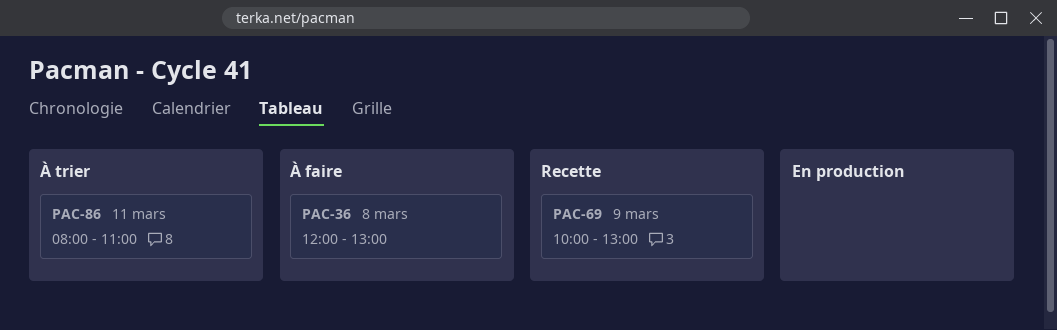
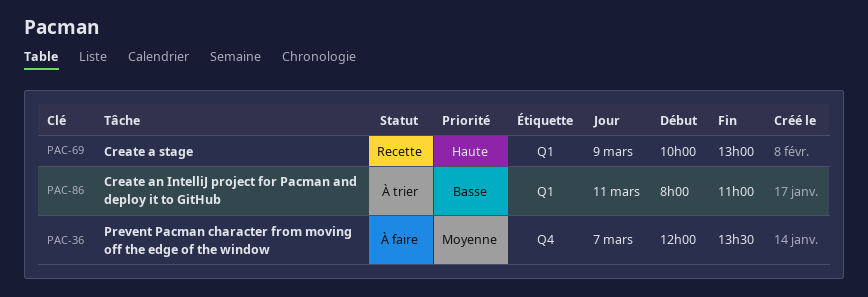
PAC-36, day: Mar 8 -> Mar 7
PAC-36, ends: 13:00 -> 13:30

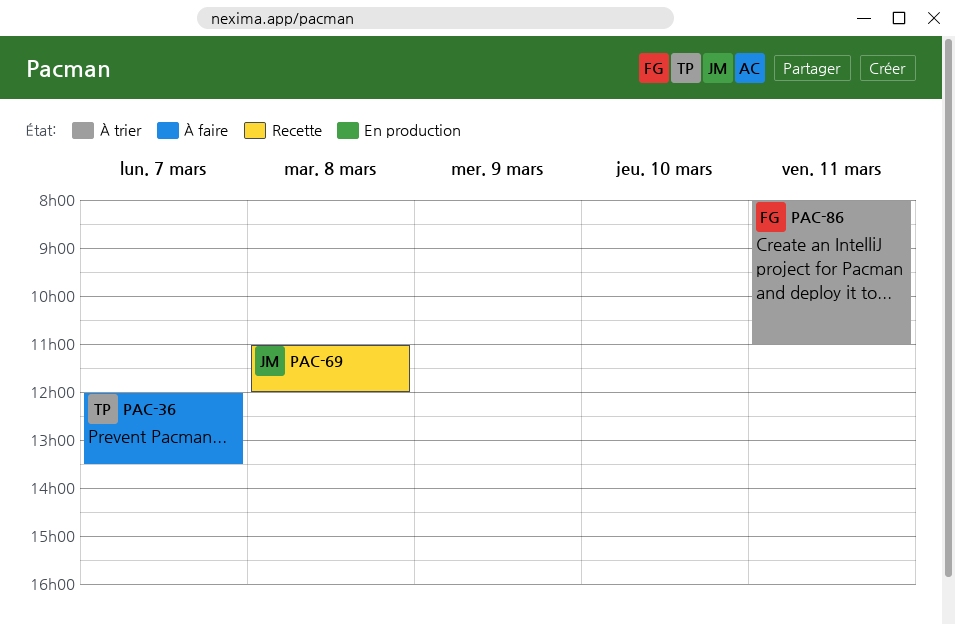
PAC-69, day: Mar 9 -> Mar 8
PAC-69, begins: 10:00 -> 11:00
PAC-69, ends: 13:00 -> 12:00

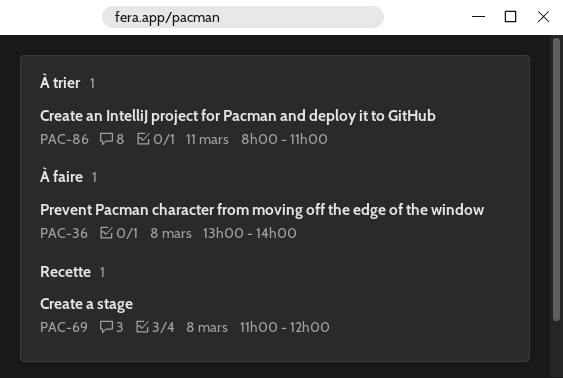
PAC-36, day: Mar 7 -> Mar 8
PAC-36, begins: 12:00 -> 13:00
PAC-36, ends: 13:30 -> 14:00

